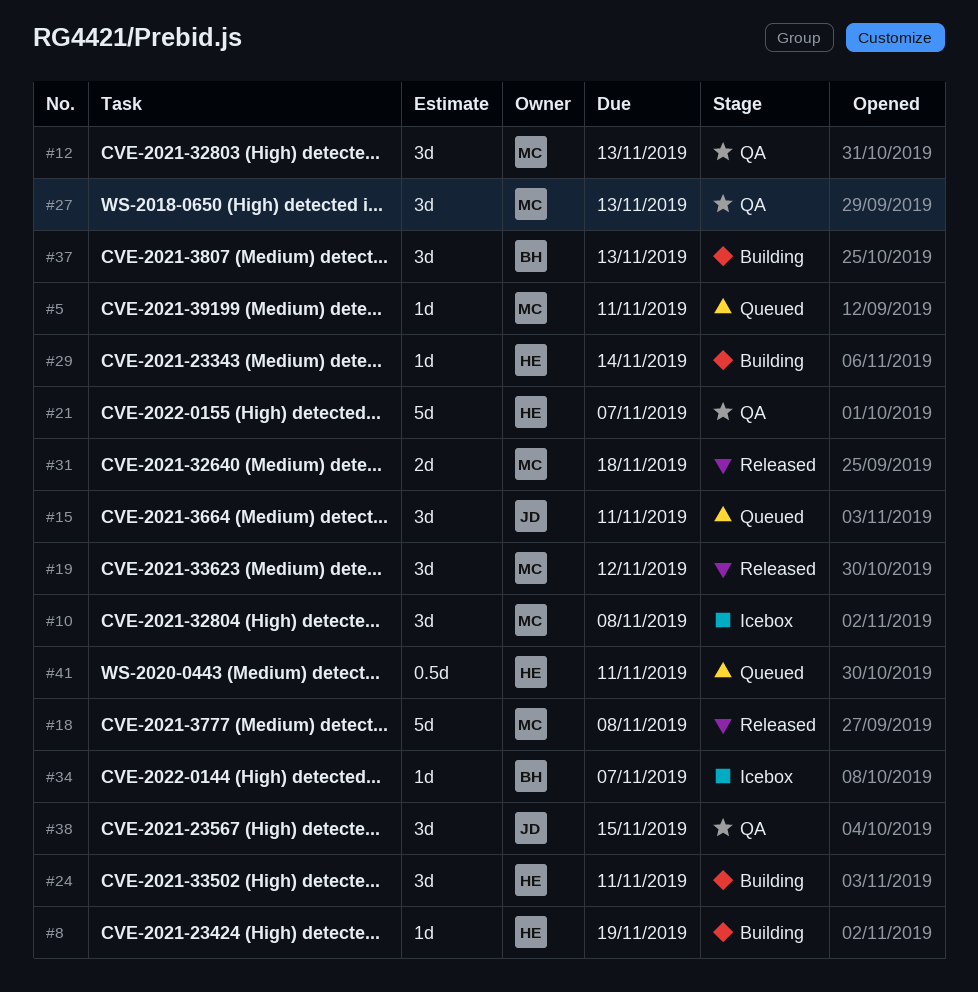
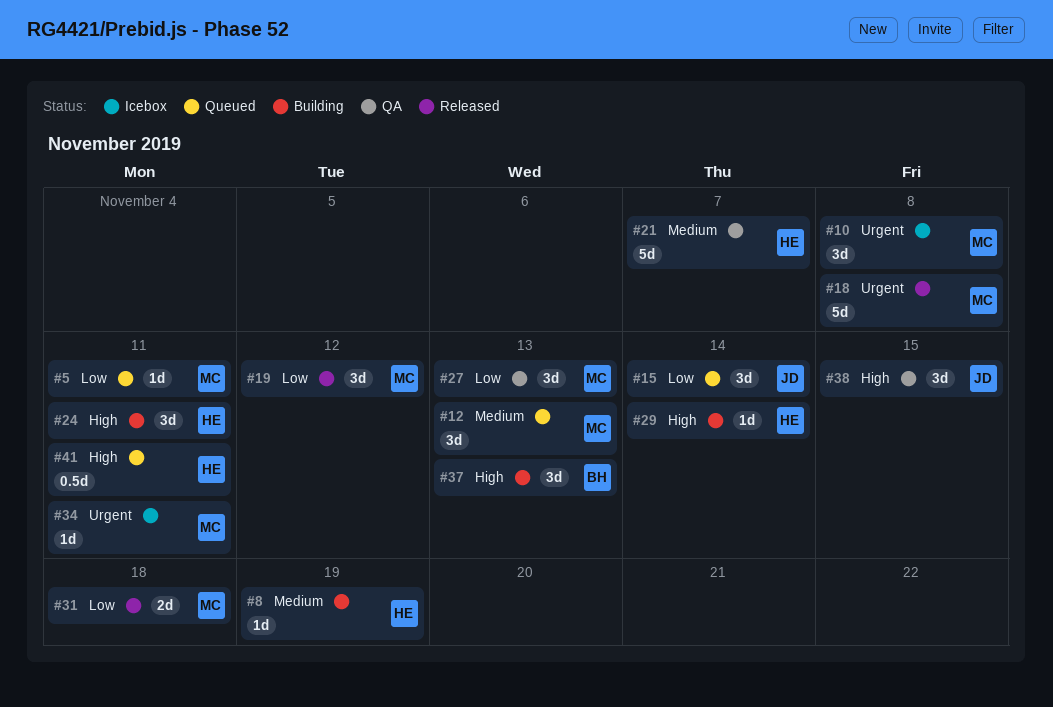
#12, status: QA -> Queued
#15, due: Nov 11 -> Nov 14
#34, owner: BH -> MC
#34, due: Nov 7 -> Nov 11

